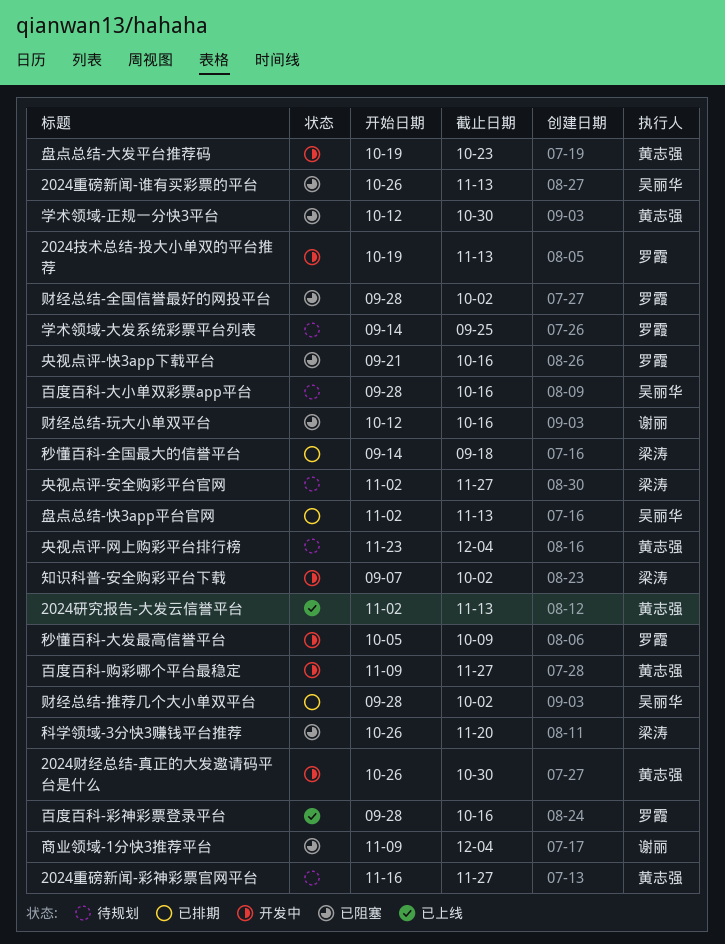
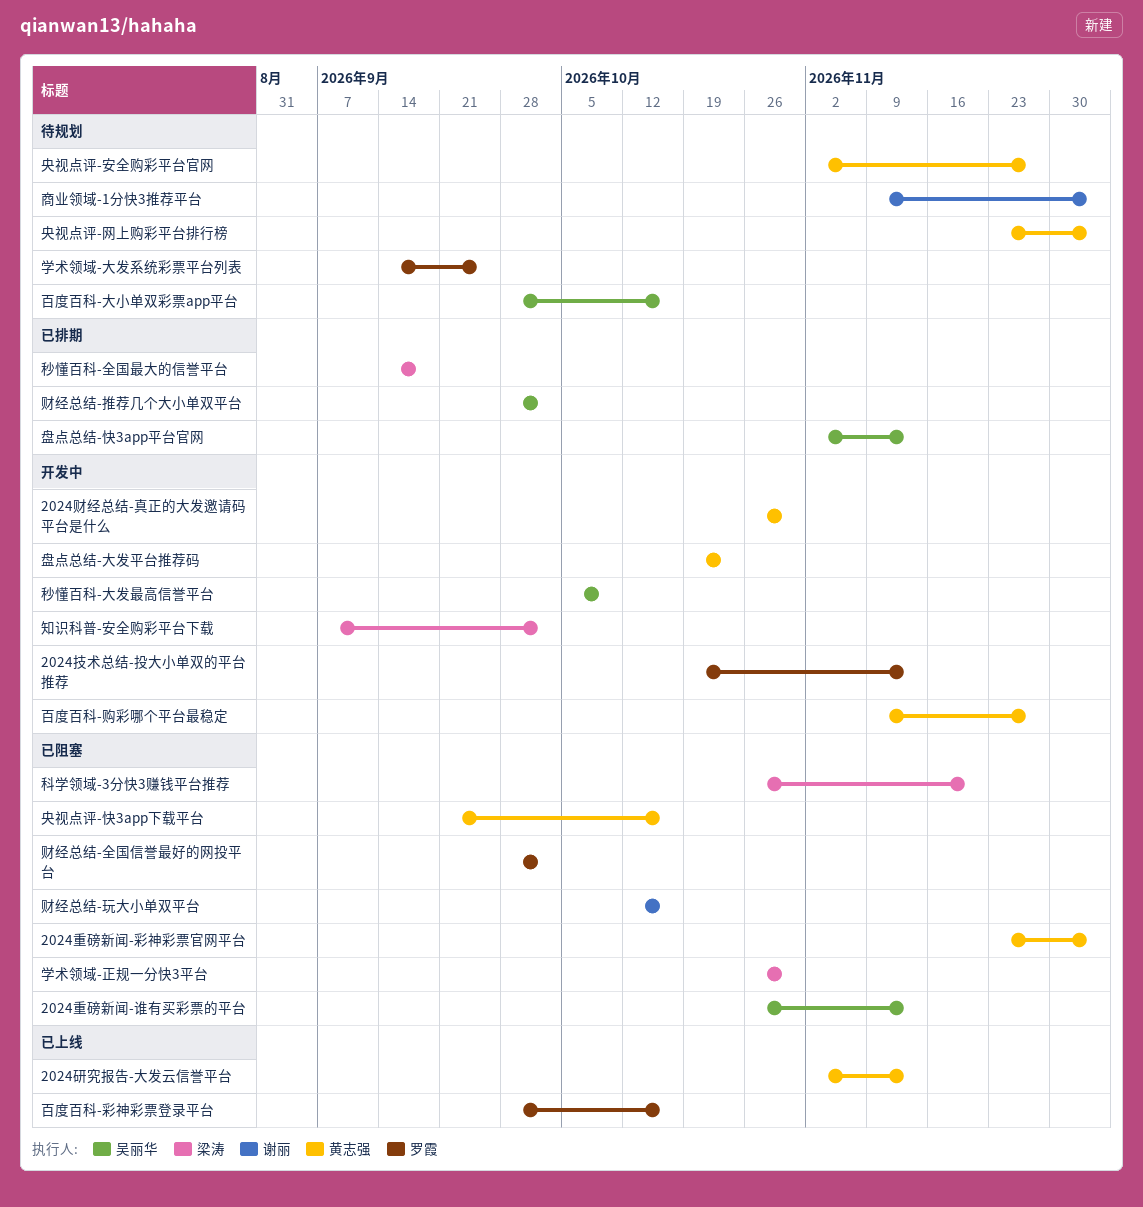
2024重磅新闻-彩神彩票官网平台, status: 待规划 -> 已阻塞
2024重磅新闻-彩神彩票官网平台, start: Nov 16 -> Nov 23
2024重磅新闻-彩神彩票官网平台, due: Nov 27 -> Dec 4
商业领域-1分快3推荐平台, status: 已阻塞 -> 待规划
央视点评-安全购彩平台官网, owner: 梁涛 -> 黄志强
央视点评-快3app下载平台, owner: 罗霞 -> 黄志强
学术领域-正规一分快3平台, owner: 黄志强 -> 梁涛
学术领域-正规一分快3平台, start: Oct 12 -> Oct 26
秒懂百科-大发最高信誉平台, owner: 罗霞 -> 吴丽华

